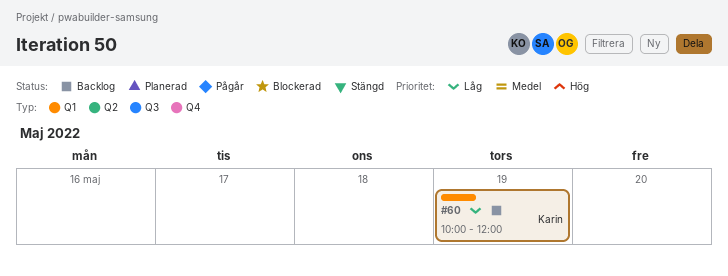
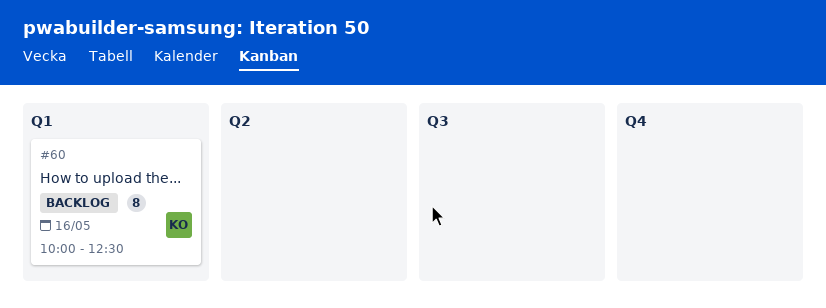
#60, day: May 19 -> May 16
#60, ends: 12:00 -> 12:30

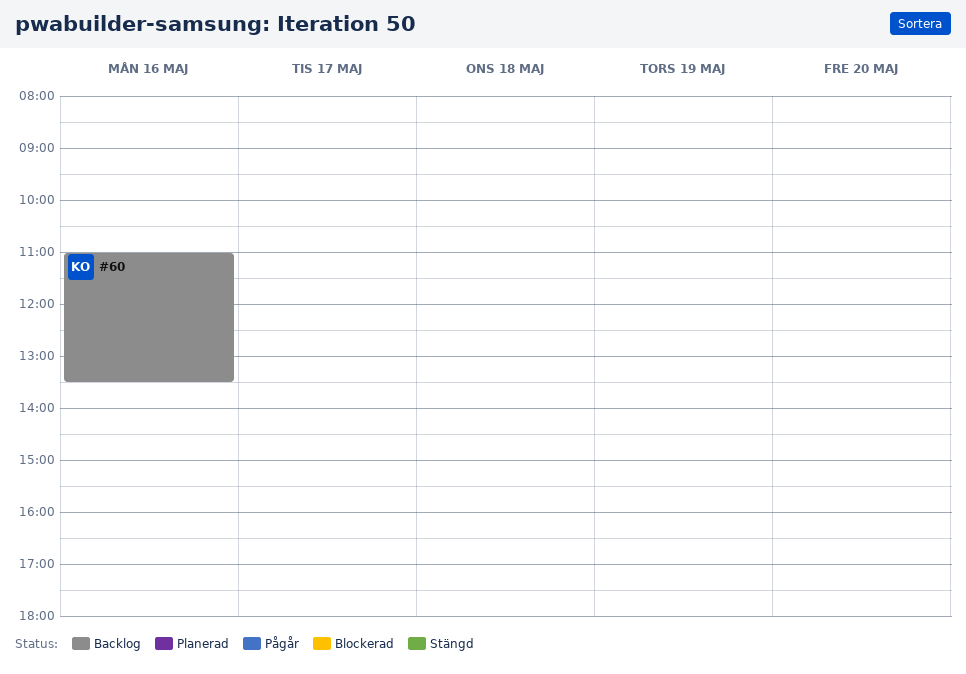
#60, begins: 10:00 -> 11:00
#60, ends: 12:30 -> 13:30

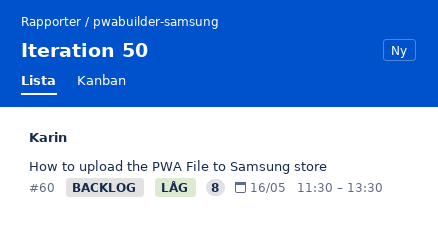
#60, begins: 11:00 -> 11:30

